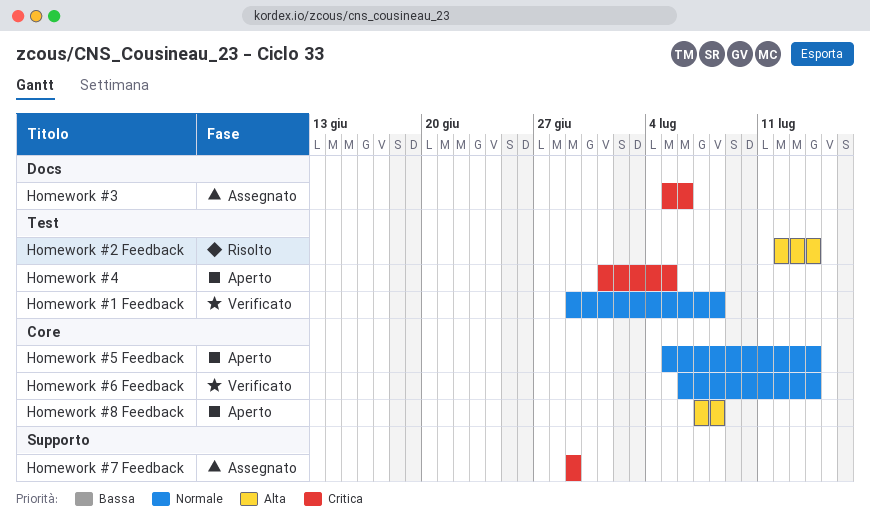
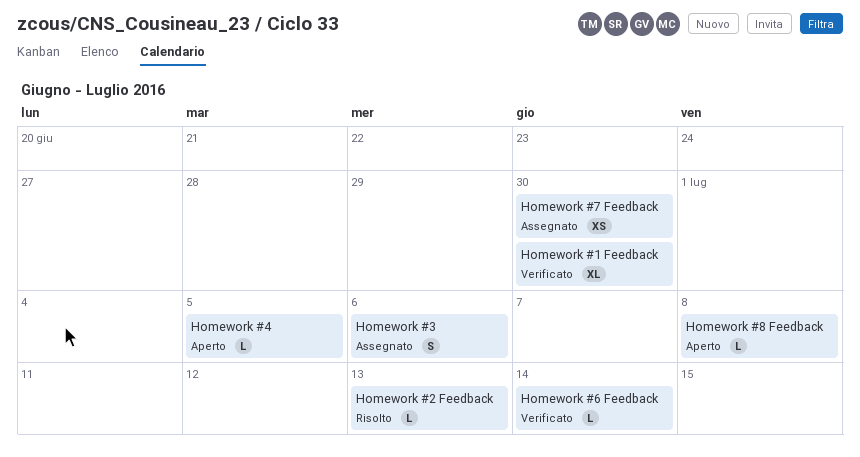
Homework #1 Feedback, due: Jul 8 -> Jun 30
Homework #2 Feedback, due: Jul 14 -> Jul 13
Homework #5 Feedback: present -> none
Homework #7 Feedback, due: Jun 29 -> Jun 30

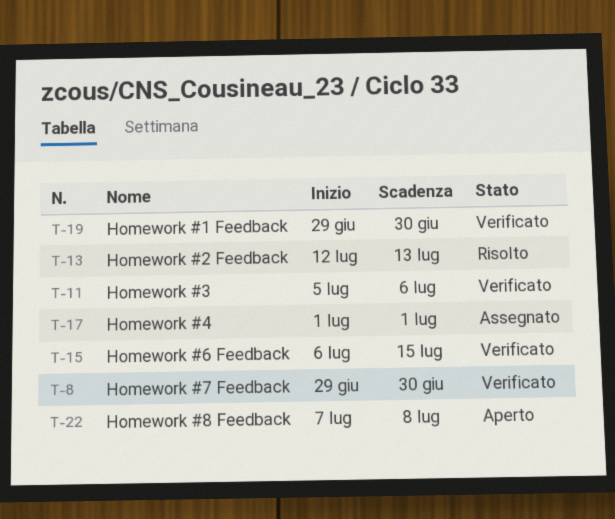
Homework #3, status: Assegnato -> Verificato
Homework #4, status: Aperto -> Assegnato
Homework #4, due: Jul 5 -> Jul 1
Homework #6 Feedback, due: Jul 14 -> Jul 15
Homework #7 Feedback, status: Assegnato -> Verificato

